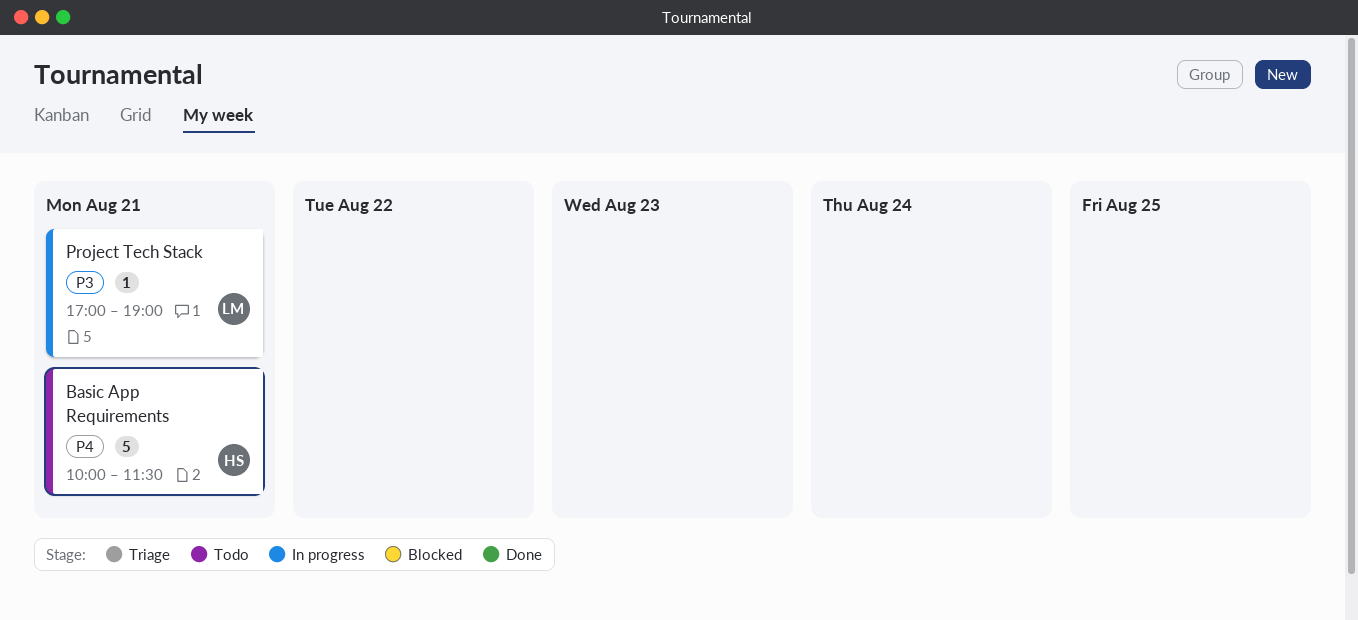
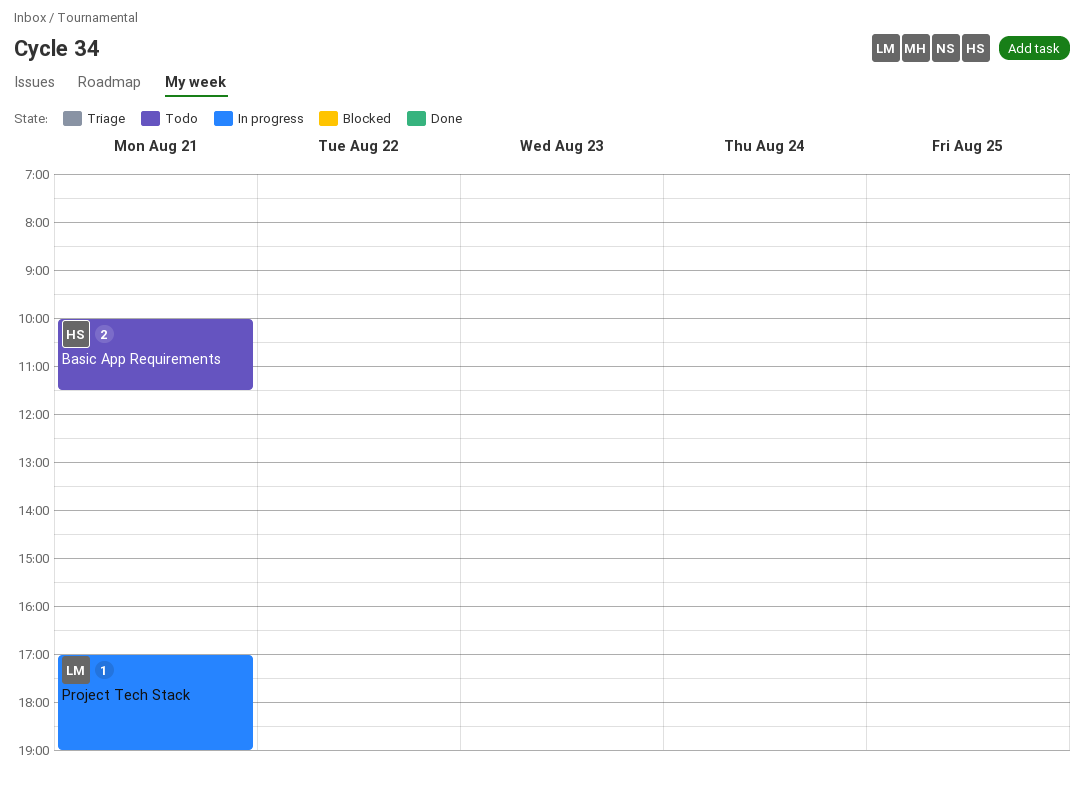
Basic App Requirements, estimate: 5 -> 2

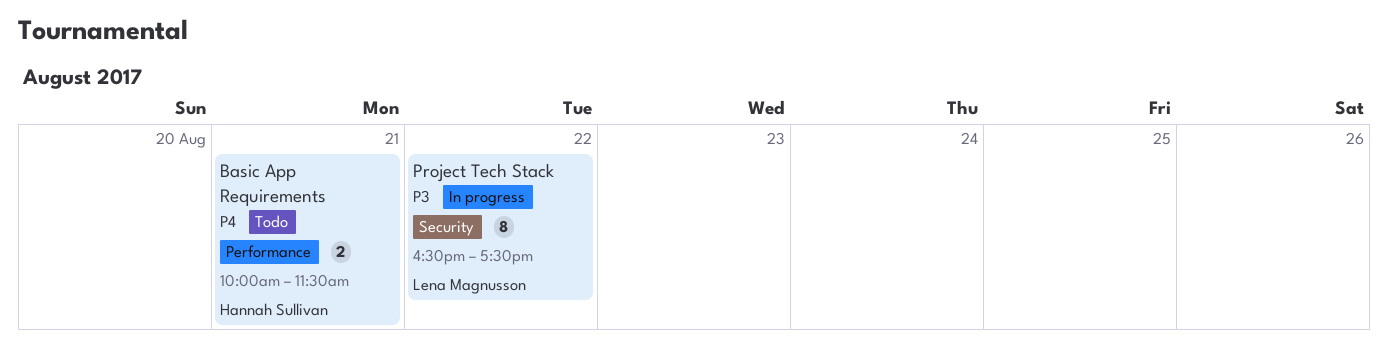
Project Tech Stack, estimate: 1 -> 8
Project Tech Stack, day: Aug 21 -> Aug 22
Project Tech Stack, begins: 17:00 -> 16:30
Project Tech Stack, ends: 19:00 -> 17:30

